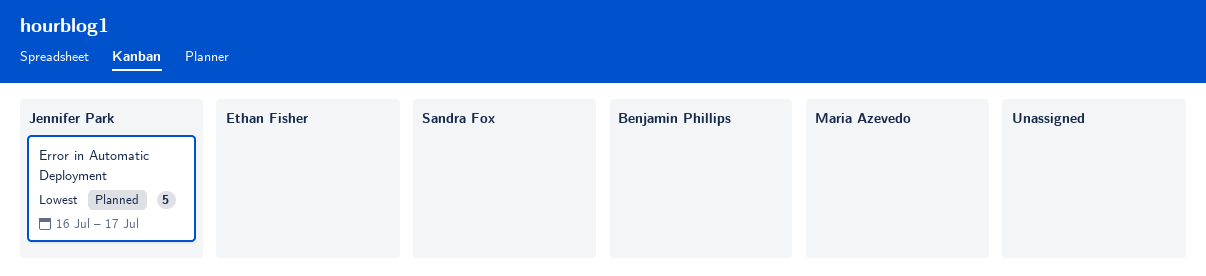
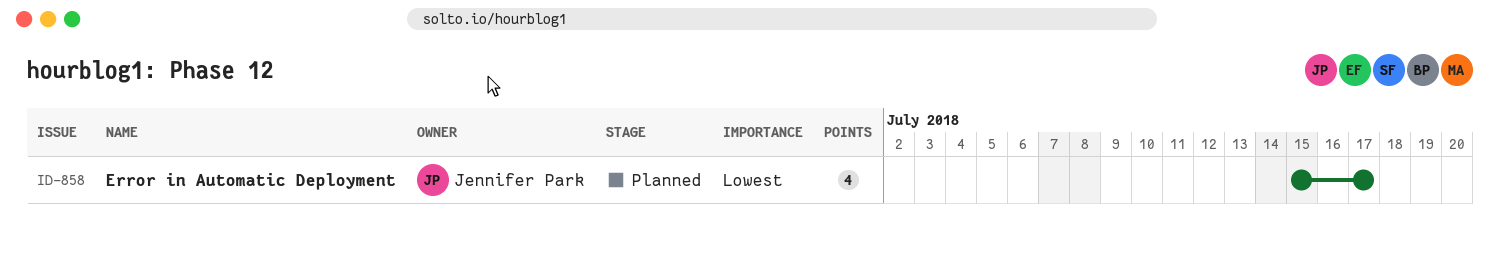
Error in Automatic Deployment, estimate: 5 -> 4
Error in Automatic Deployment, start: Jul 16 -> Jul 15

